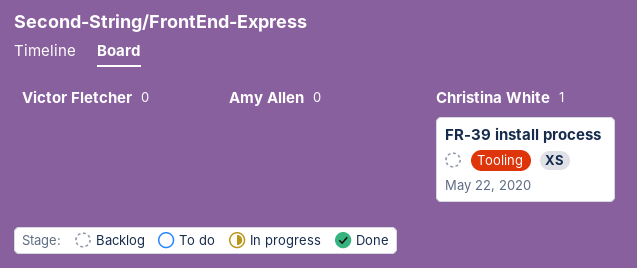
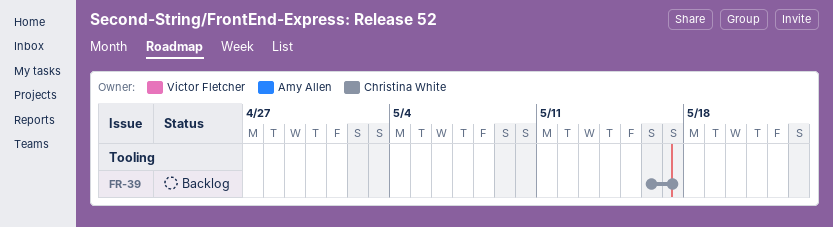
FR-39, due: May 22 -> May 17

